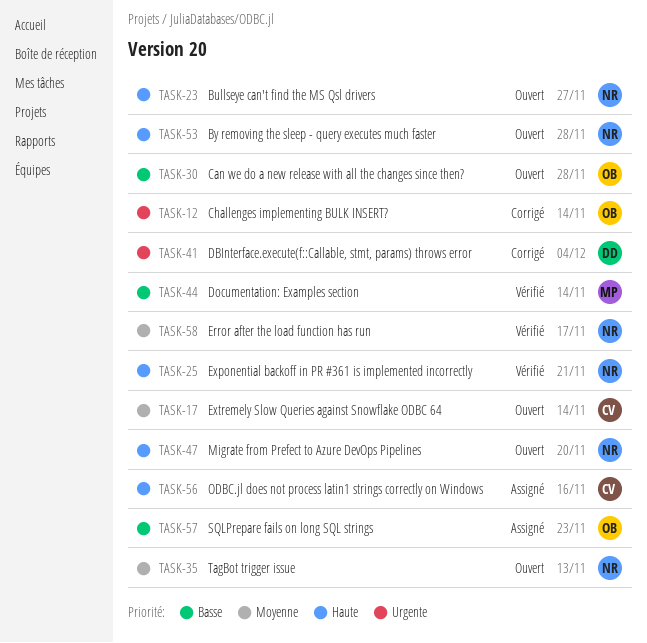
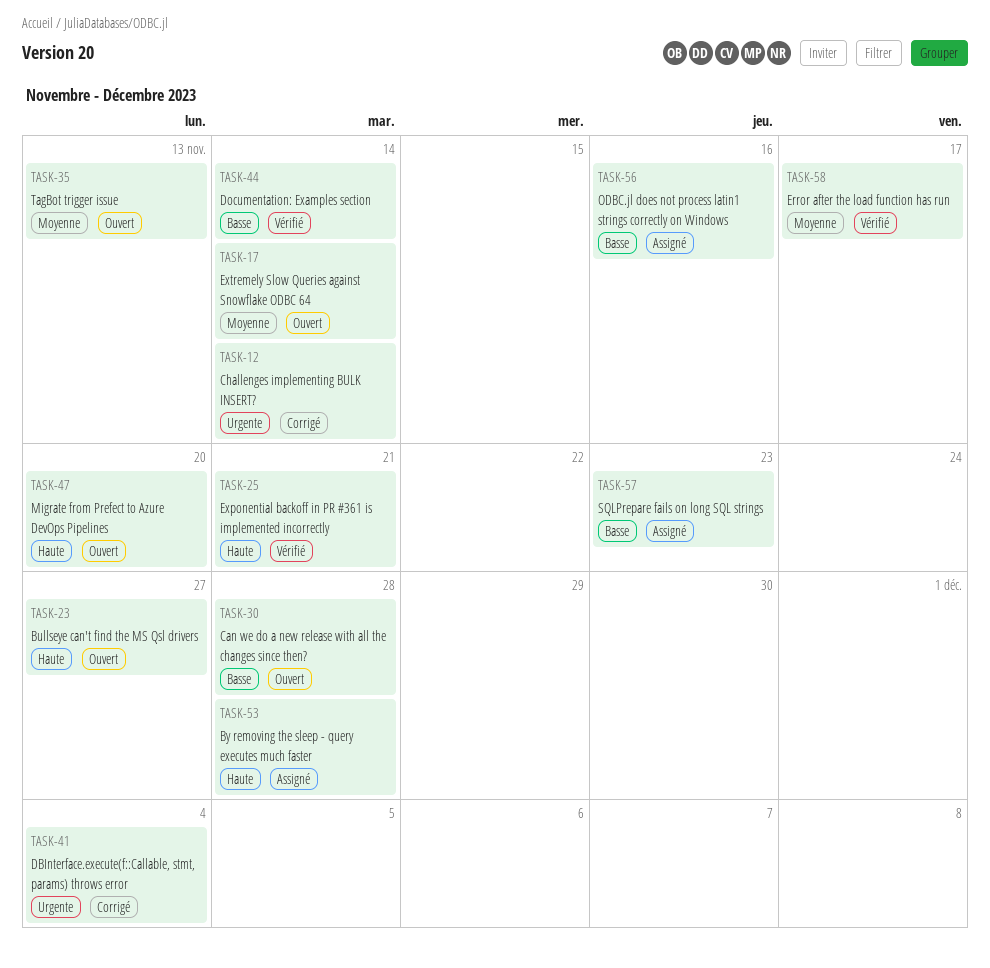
TASK-53, status: Ouvert -> Assigné
TASK-56, priority: Haute -> Basse

